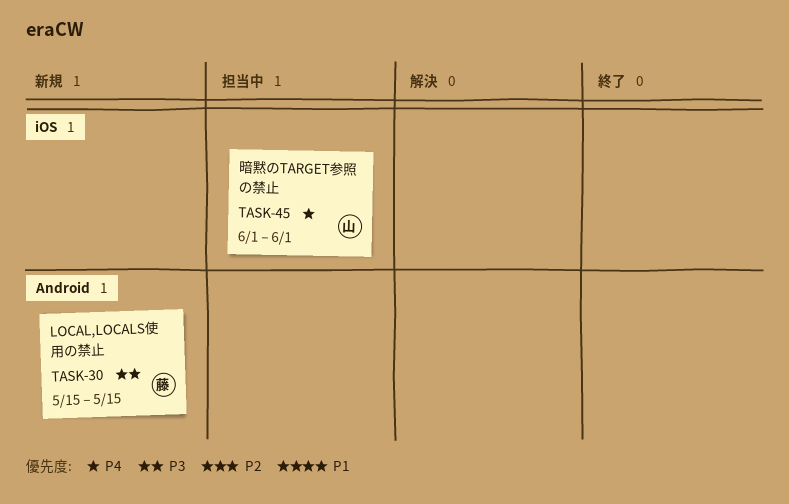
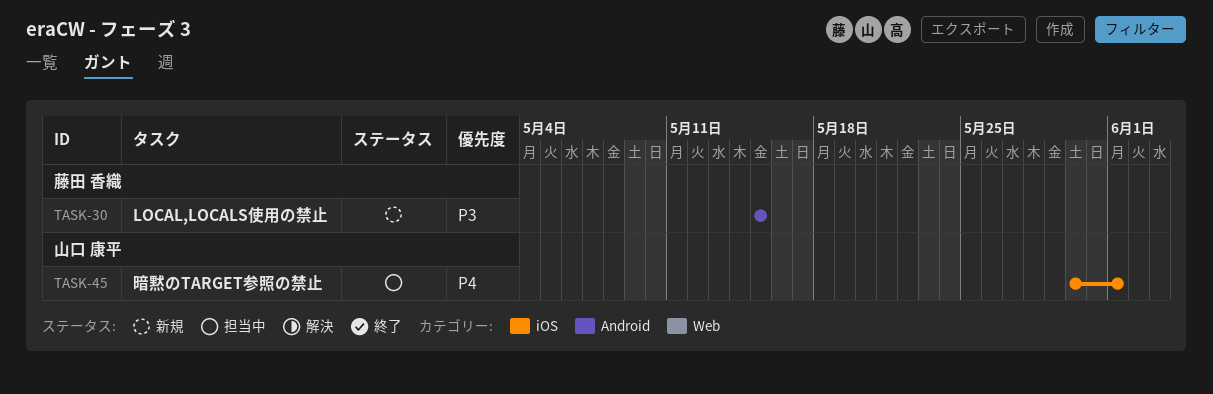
TASK-45, start: Jun 1 -> May 30

